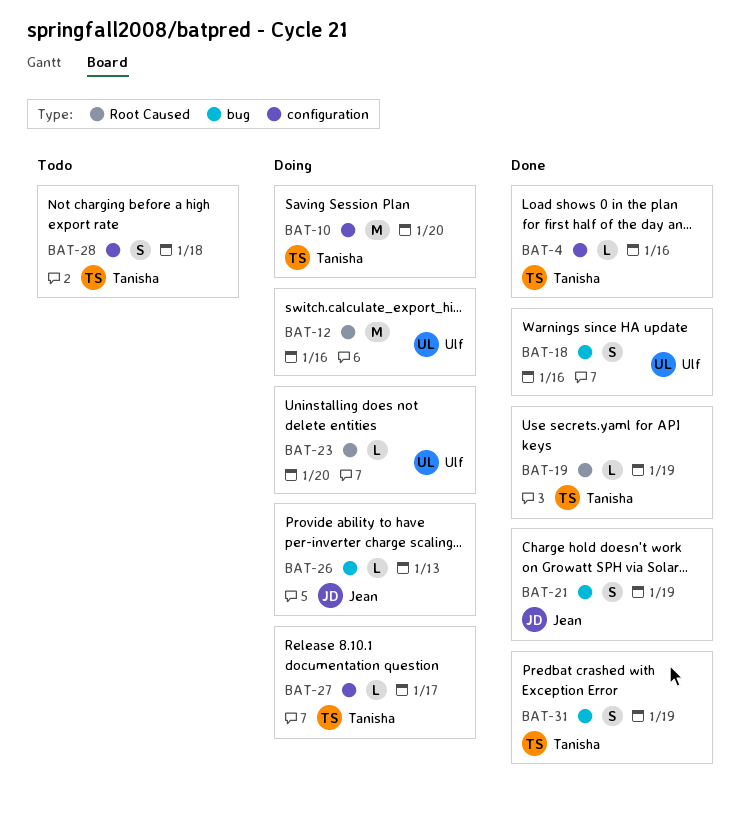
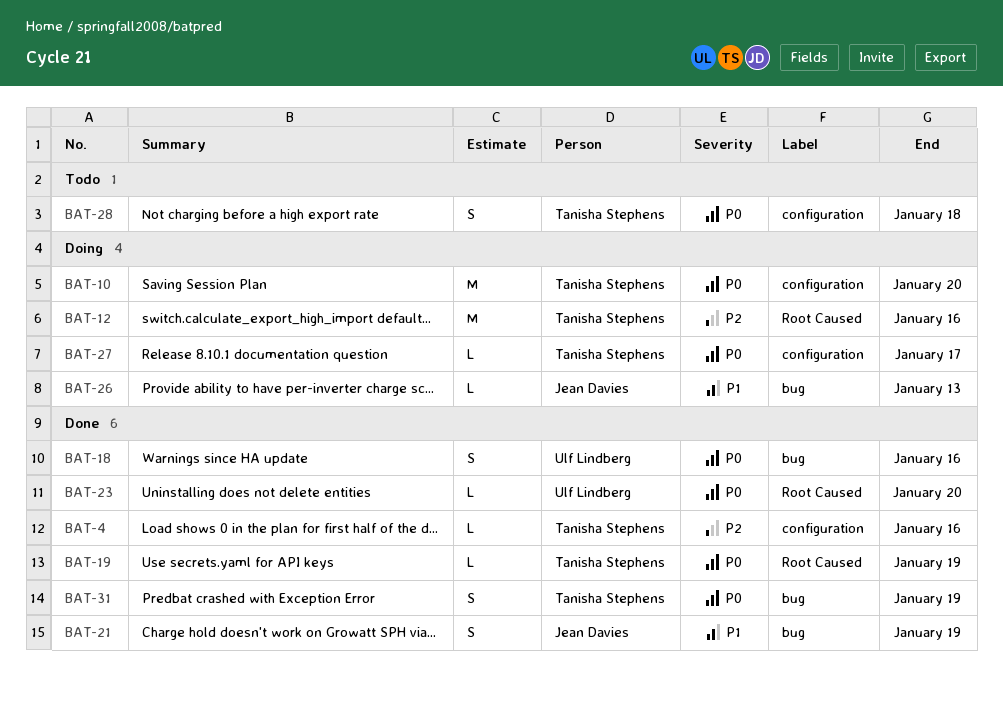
BAT-12, owner: Ulf Lindberg -> Tanisha Stephens
BAT-23, status: Doing -> Done

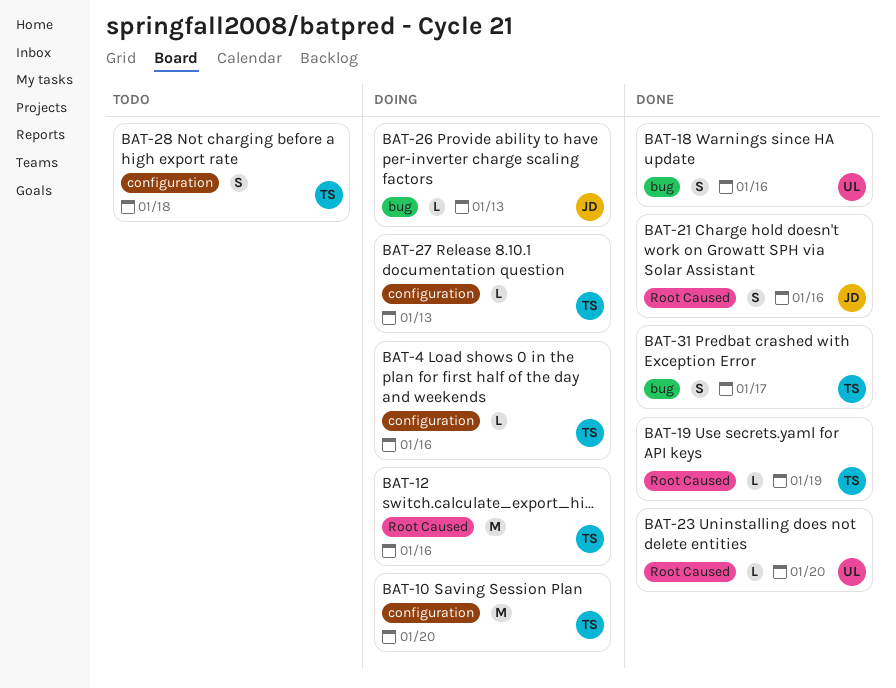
BAT-4, status: Done -> Doing
BAT-21, label: bug -> Root Caused
BAT-21, due: Jan 19 -> Jan 16
BAT-27, due: Jan 17 -> Jan 13
BAT-31, due: Jan 19 -> Jan 17

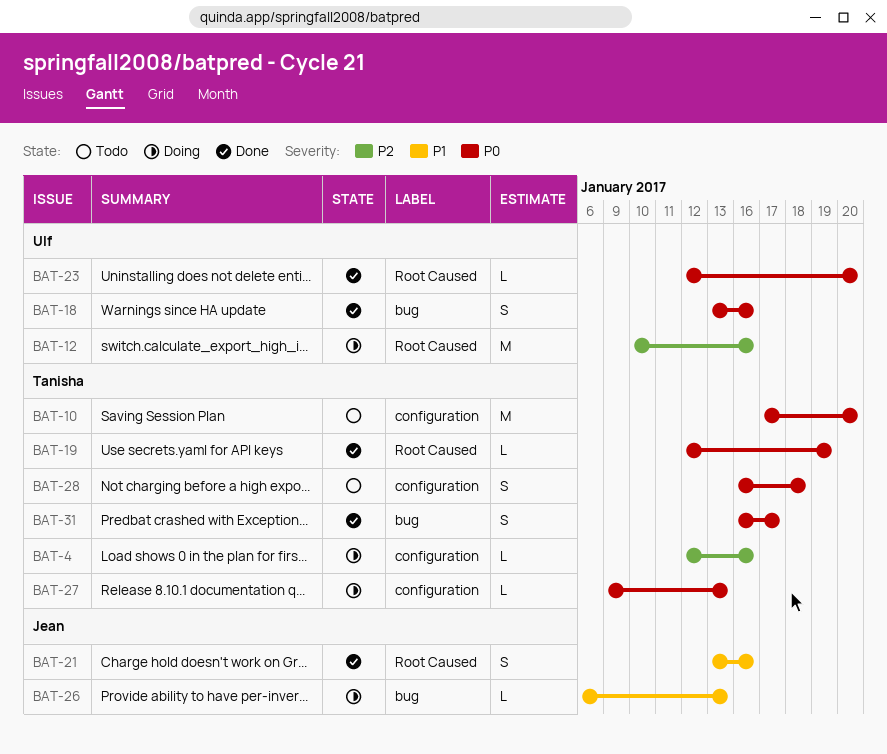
BAT-10, status: Doing -> Todo
BAT-12, owner: Tanisha -> Ulf

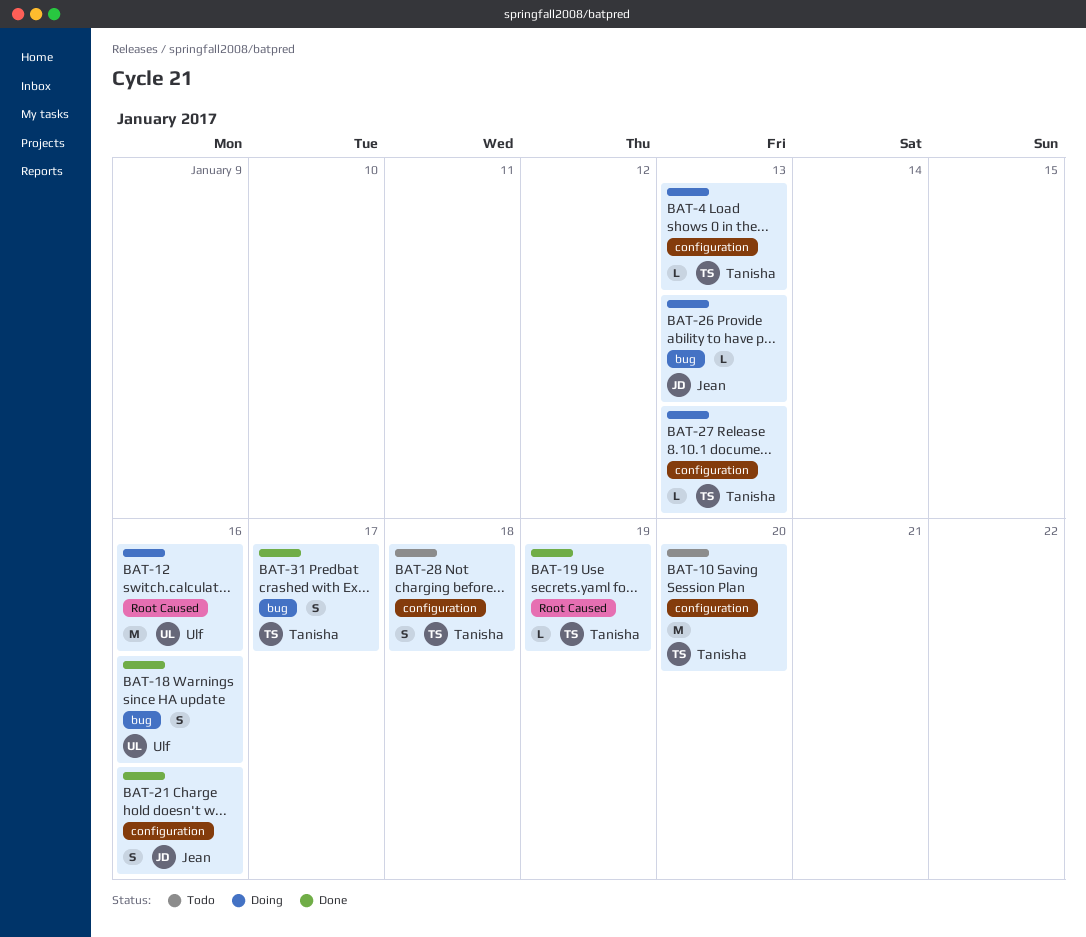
BAT-4, due: Jan 16 -> Jan 13
BAT-21, label: Root Caused -> configuration
BAT-23: present -> none

